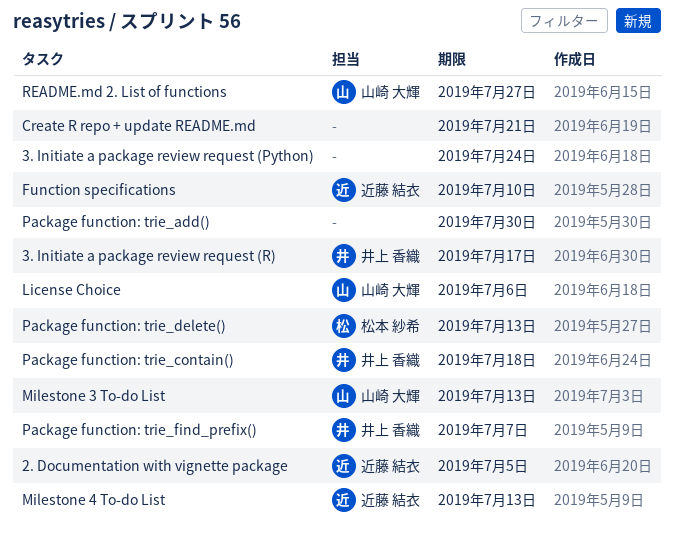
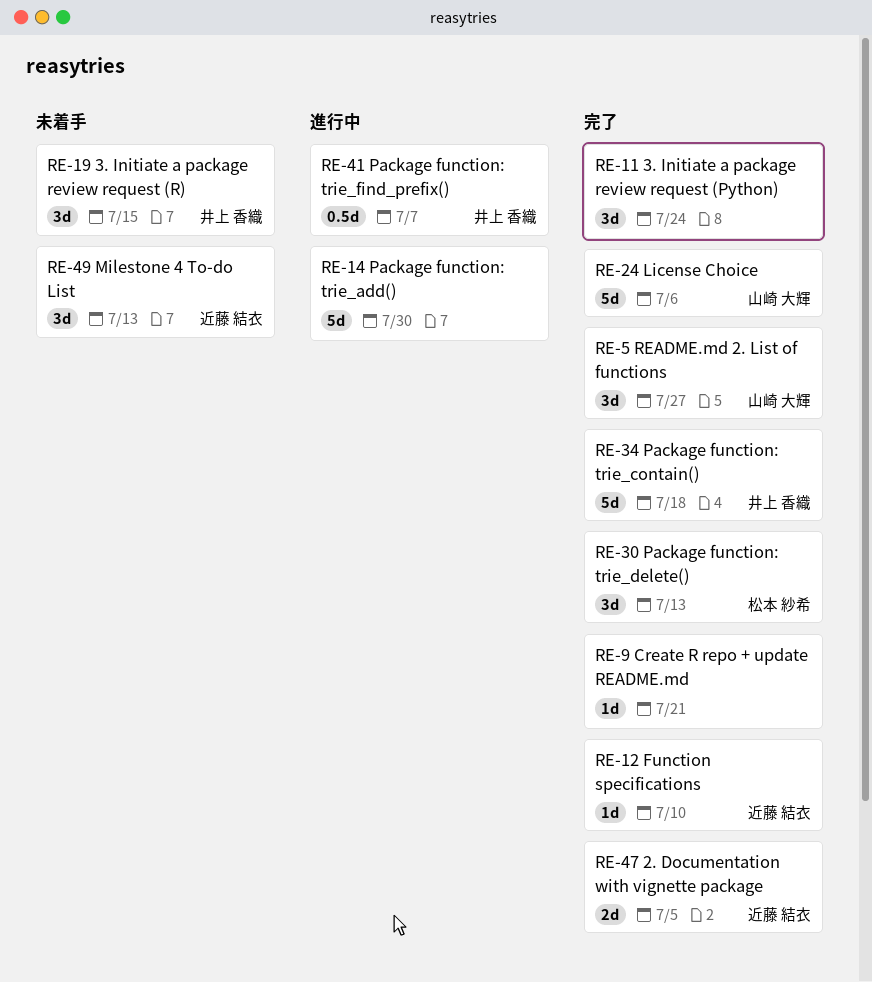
3. Initiate a package review request (R), due: Jul 17 -> Jul 15
Milestone 3 To-do List: present -> none

